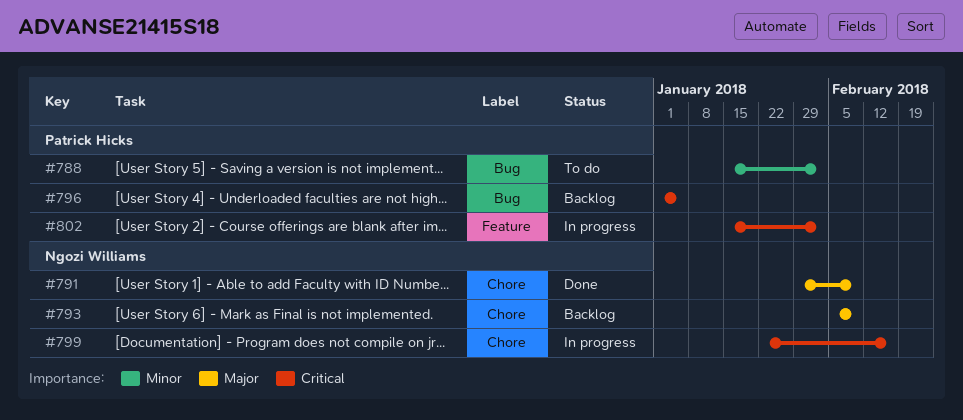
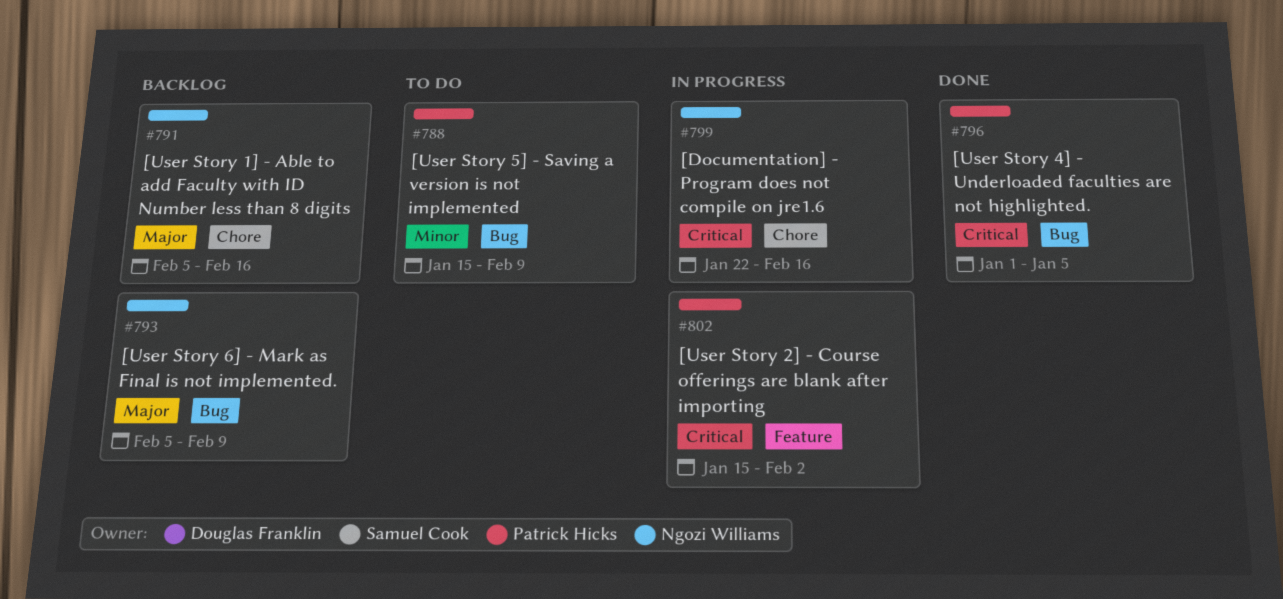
#788, due: Feb 2 -> Feb 9
#791, status: Done -> Backlog
#791, start: Jan 29 -> Feb 5
#791, due: Feb 9 -> Feb 16
#793, label: Chore -> Bug
#796, status: Backlog -> Done

